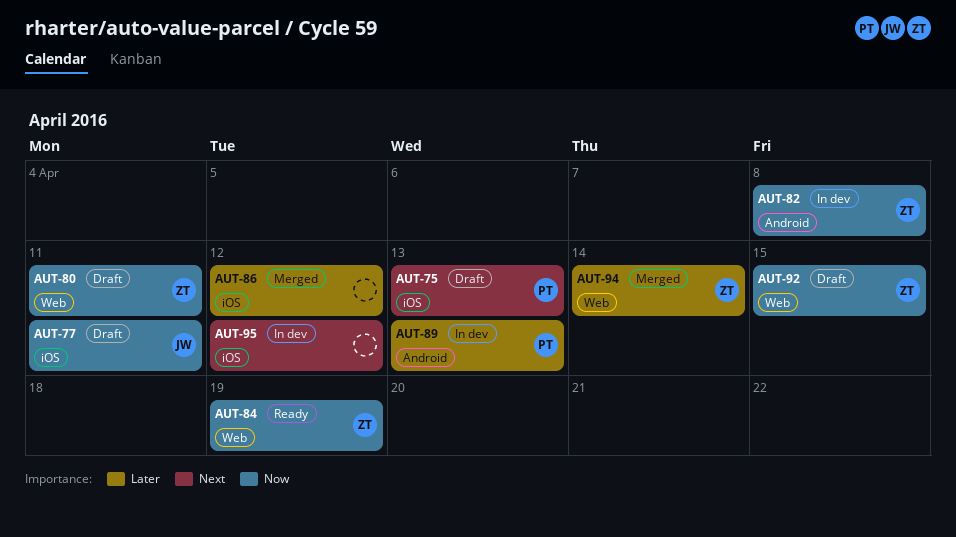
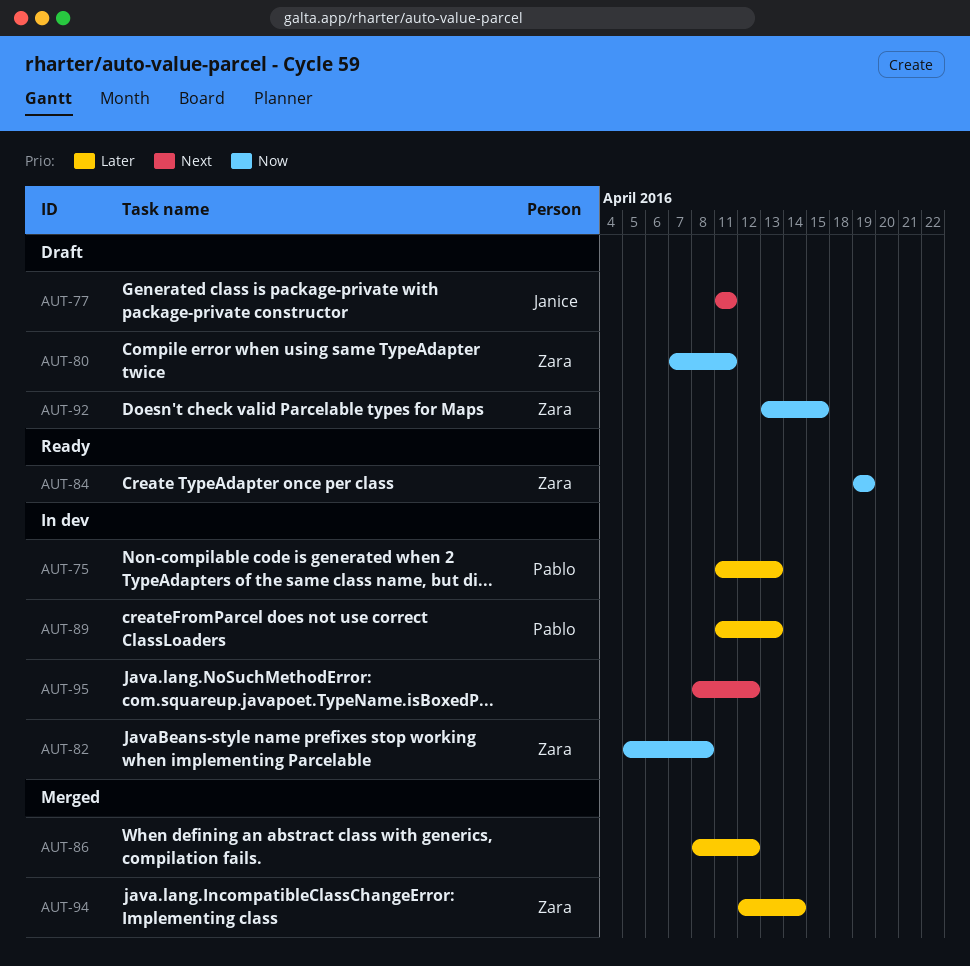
AUT-75, status: Draft -> In dev
AUT-75, priority: Next -> Later
AUT-77, priority: Now -> Next

